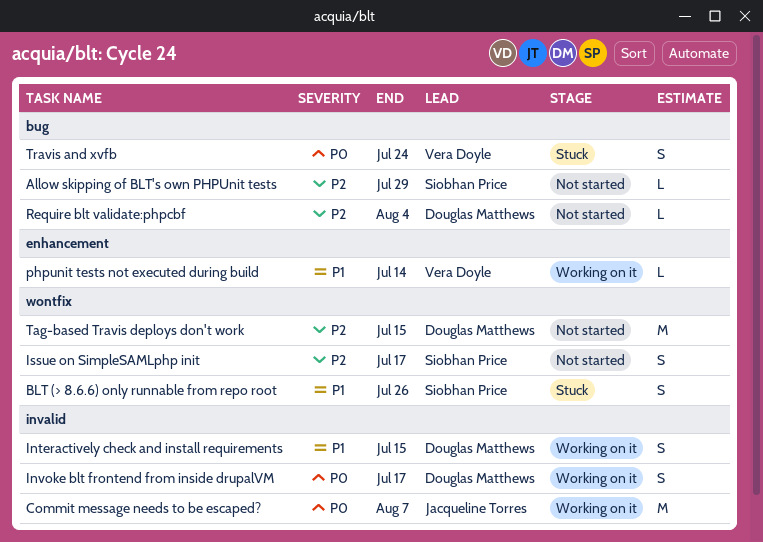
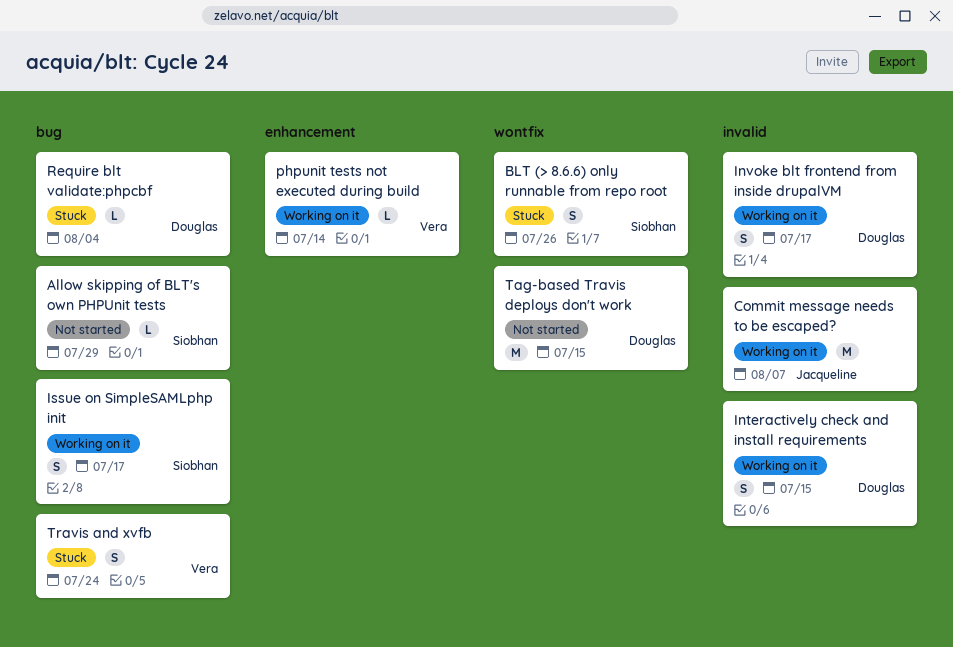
Issue on SimpleSAMLphp init, status: Not started -> Working on it
Issue on SimpleSAMLphp init, label: wontfix -> bug
Require blt validate:phpcbf, status: Not started -> Stuck

